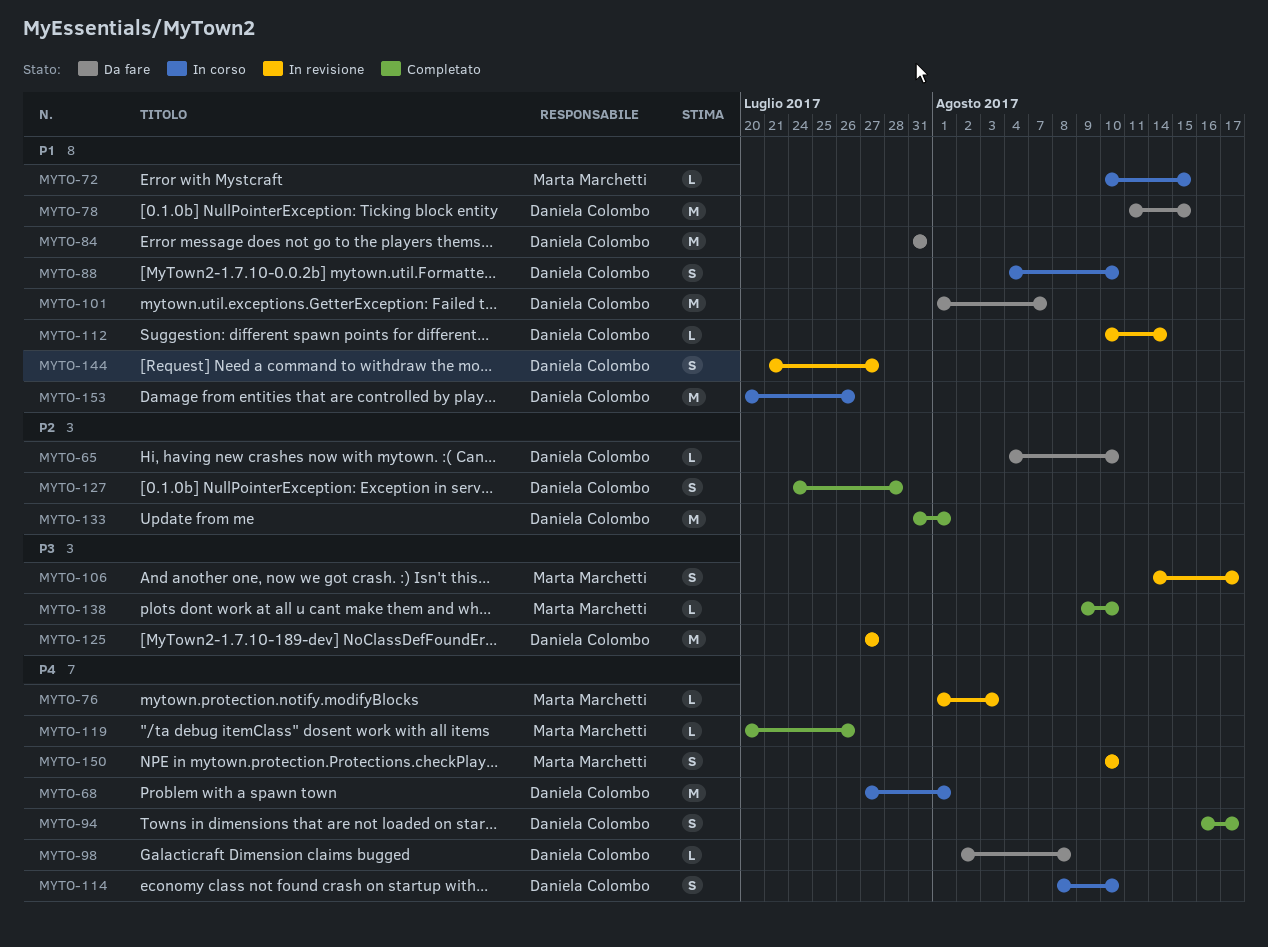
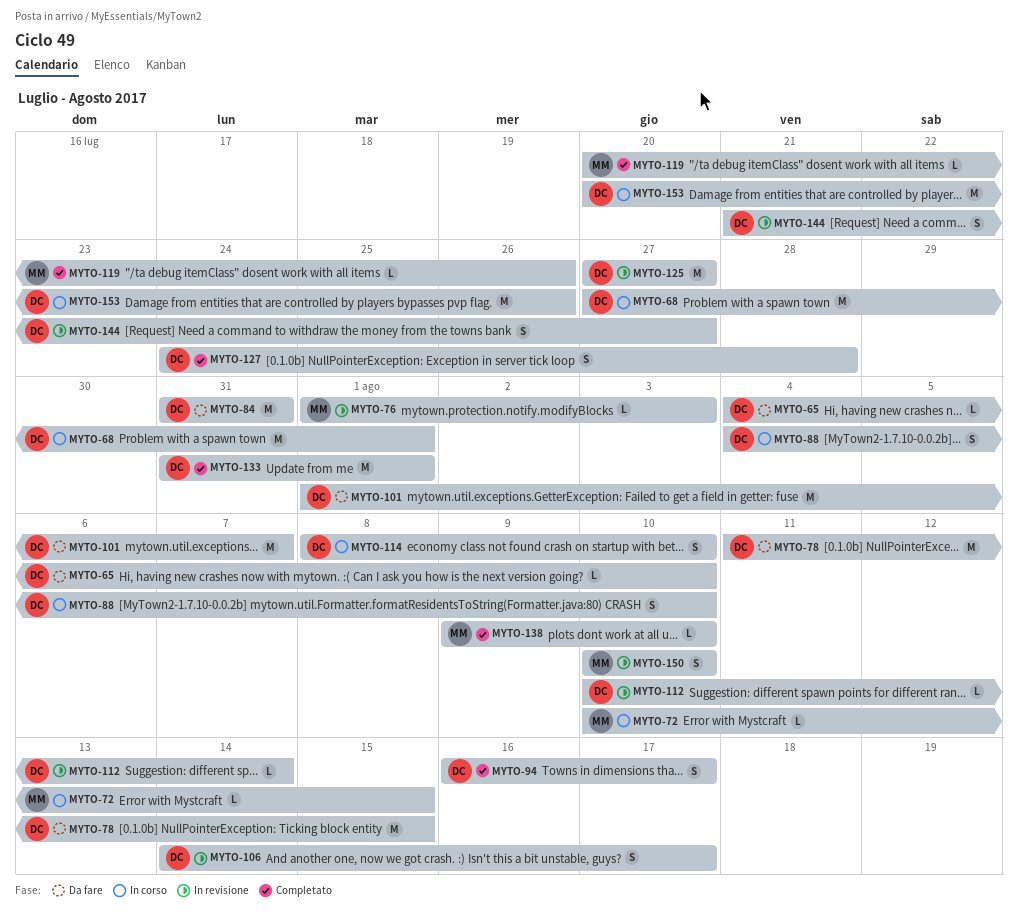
MYTO-98: present -> none
MYTO-106, owner: Marta Marchetti -> Daniela Colombo

